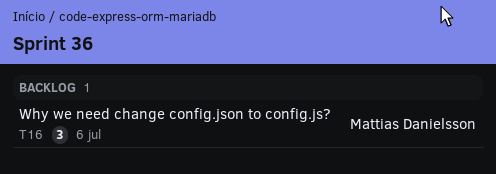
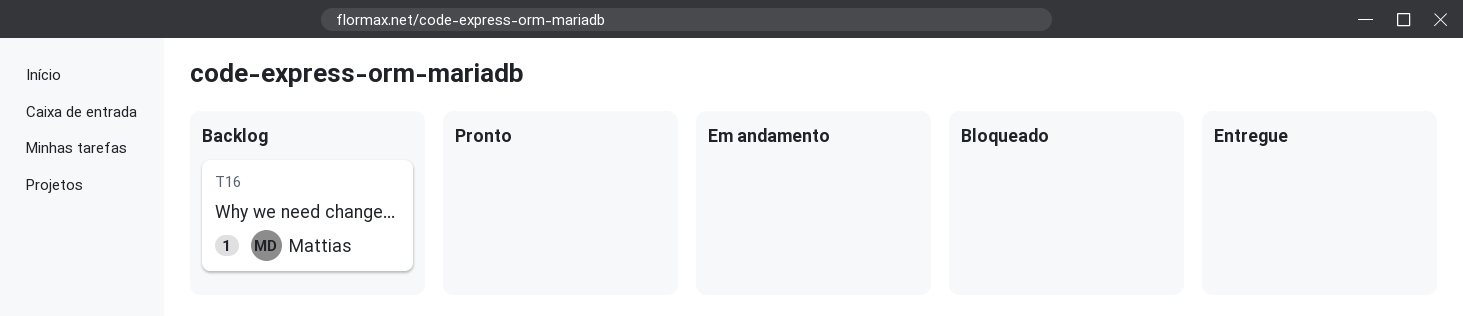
T16, estimate: 3 -> 1

